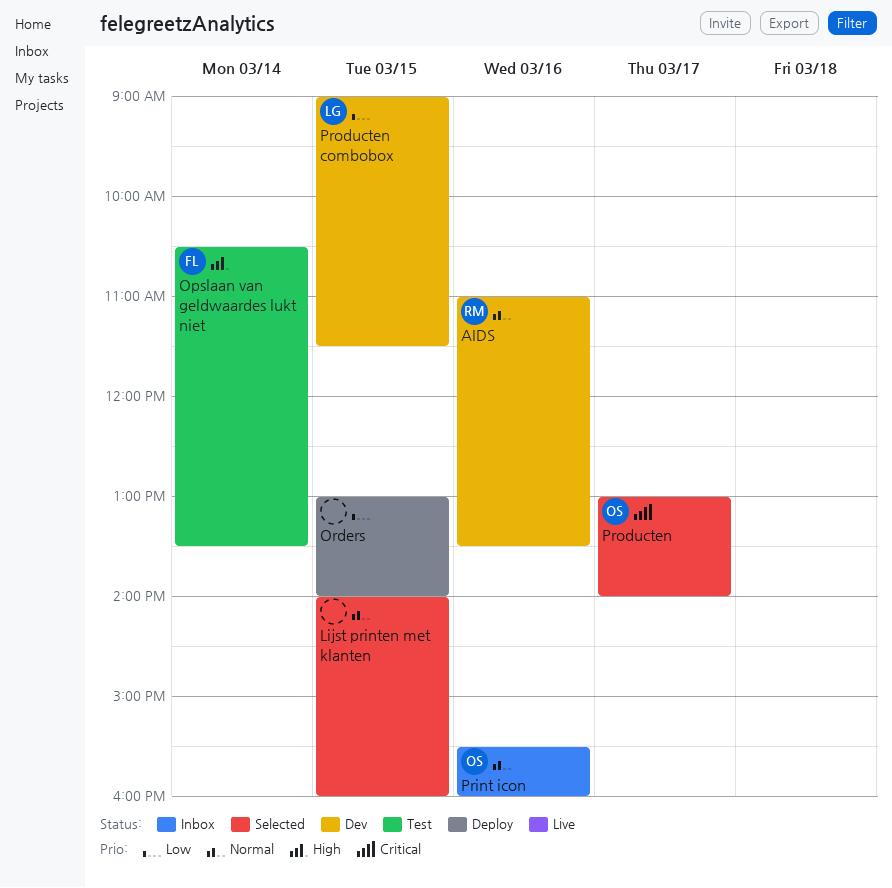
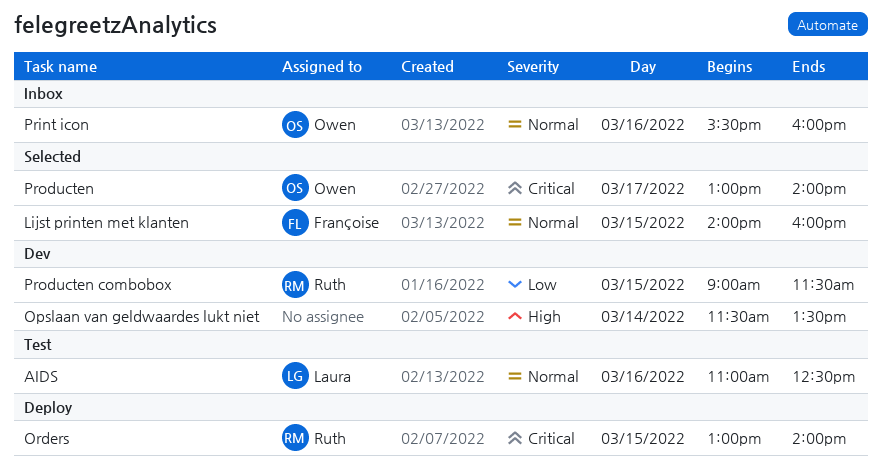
AIDS, status: Dev -> Test
AIDS, owner: Ruth -> Laura
AIDS, ends: 13:30 -> 12:30
Lijst printen met klanten, owner: none -> Françoise
Opslaan van geldwaardes lukt niet, status: Test -> Dev
Opslaan van geldwaardes lukt niet, owner: Françoise -> none
Opslaan van geldwaardes lukt niet, begins: 10:30 -> 11:30
Orders, owner: none -> Ruth
Orders, priority: Low -> Critical
Producten combobox, owner: Laura -> Ruth

